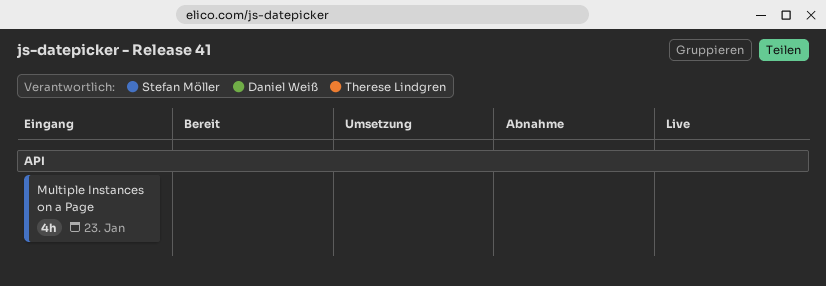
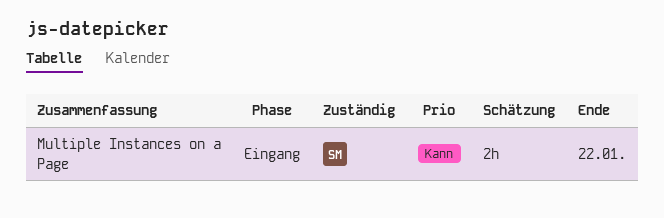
Multiple Instances on a Page, estimate: 4h -> 2h
Multiple Instances on a Page, due: Jan 23 -> Jan 22

